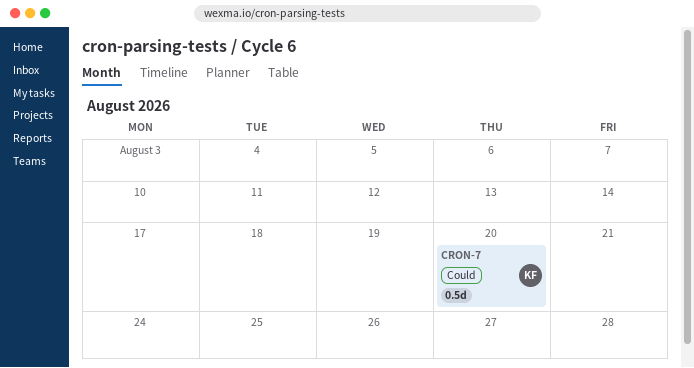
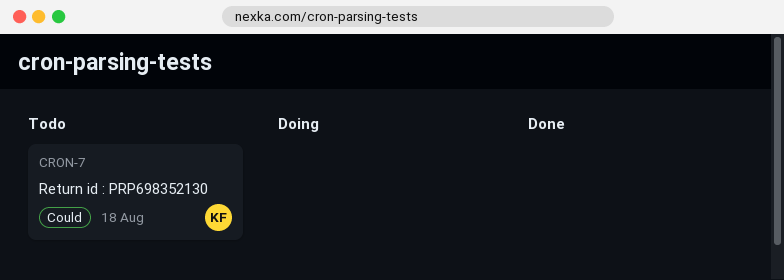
CRON-7, due: Aug 20 -> Aug 18

